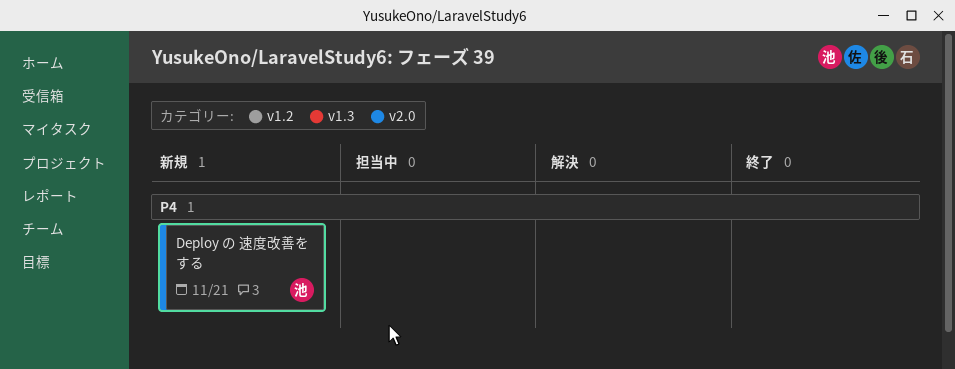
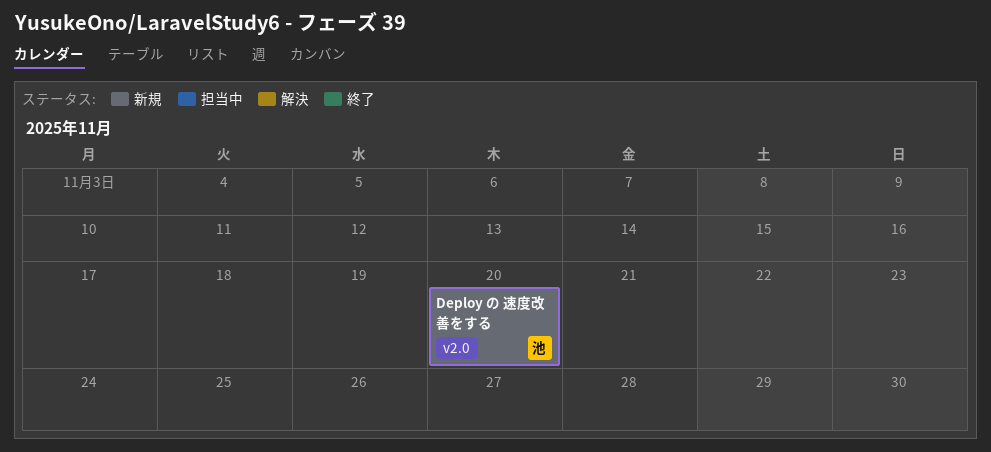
Deploy の 速度改善をする, due: Nov 21 -> Nov 20

